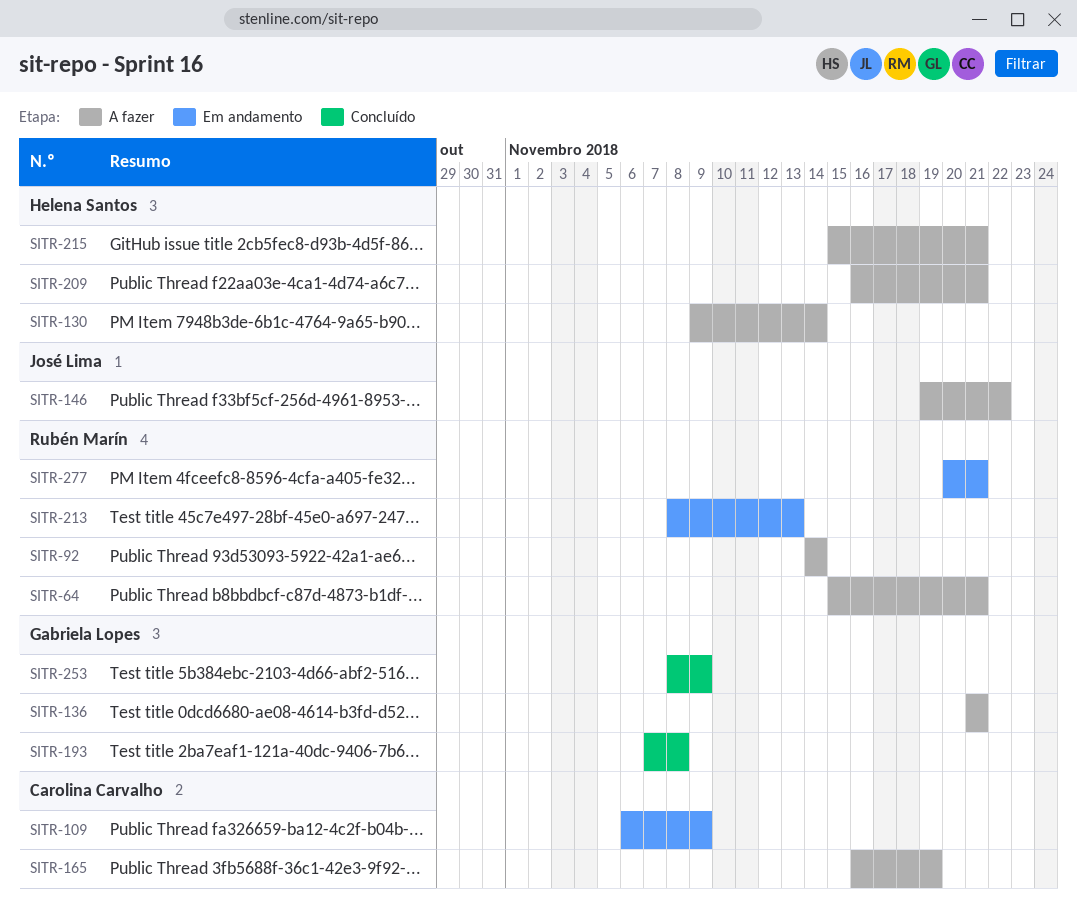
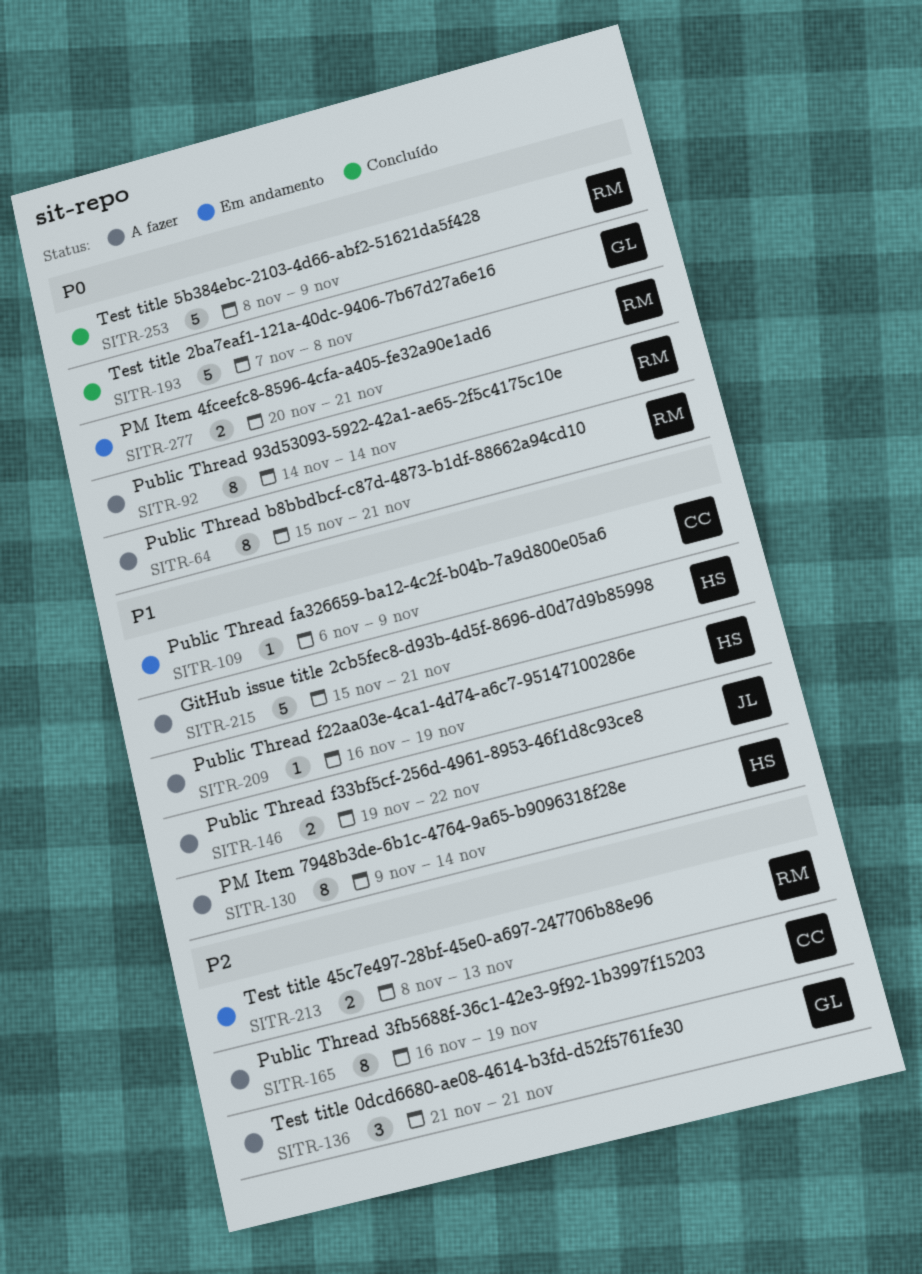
SITR-209, due: Nov 21 -> Nov 19
SITR-253, owner: Gabriela Lopes -> Rubén Marín

